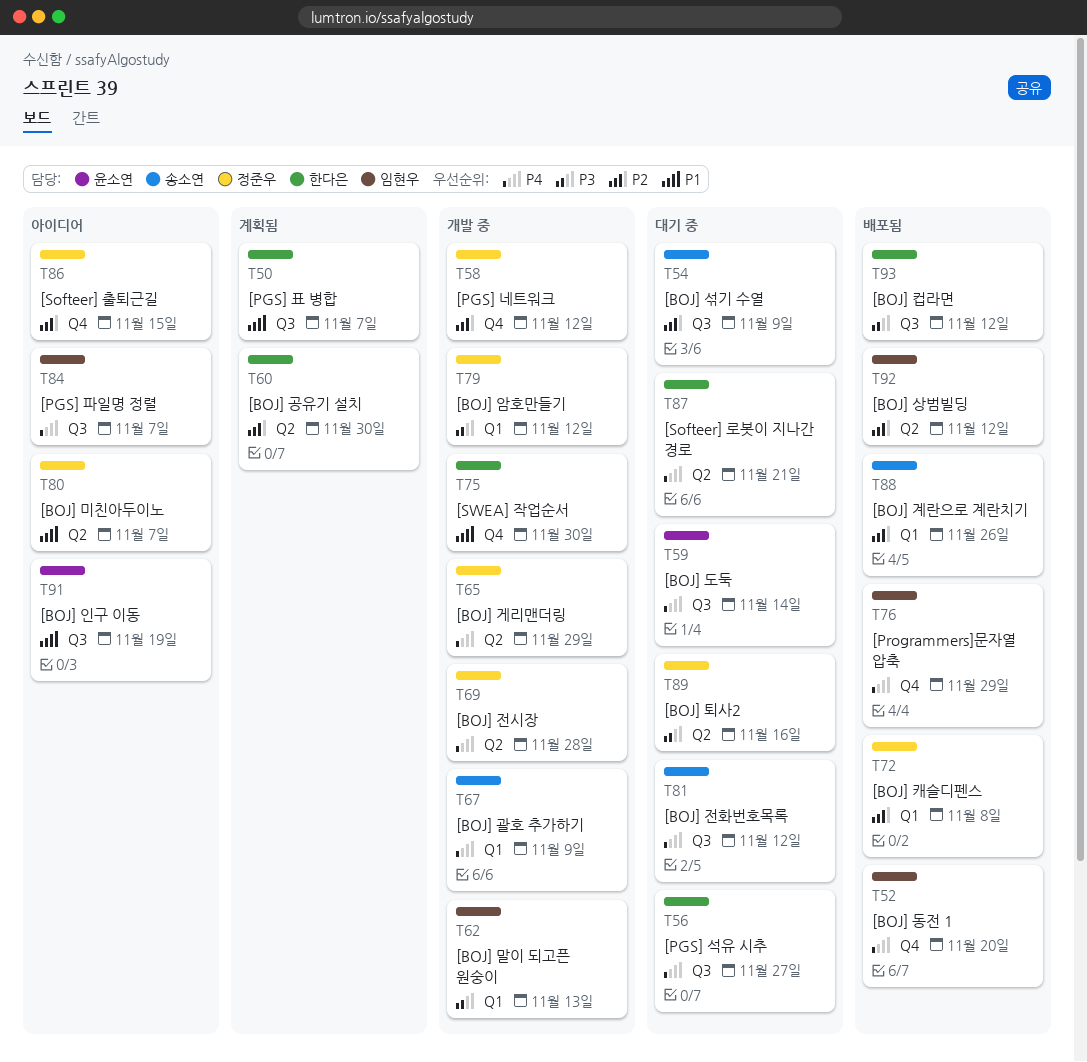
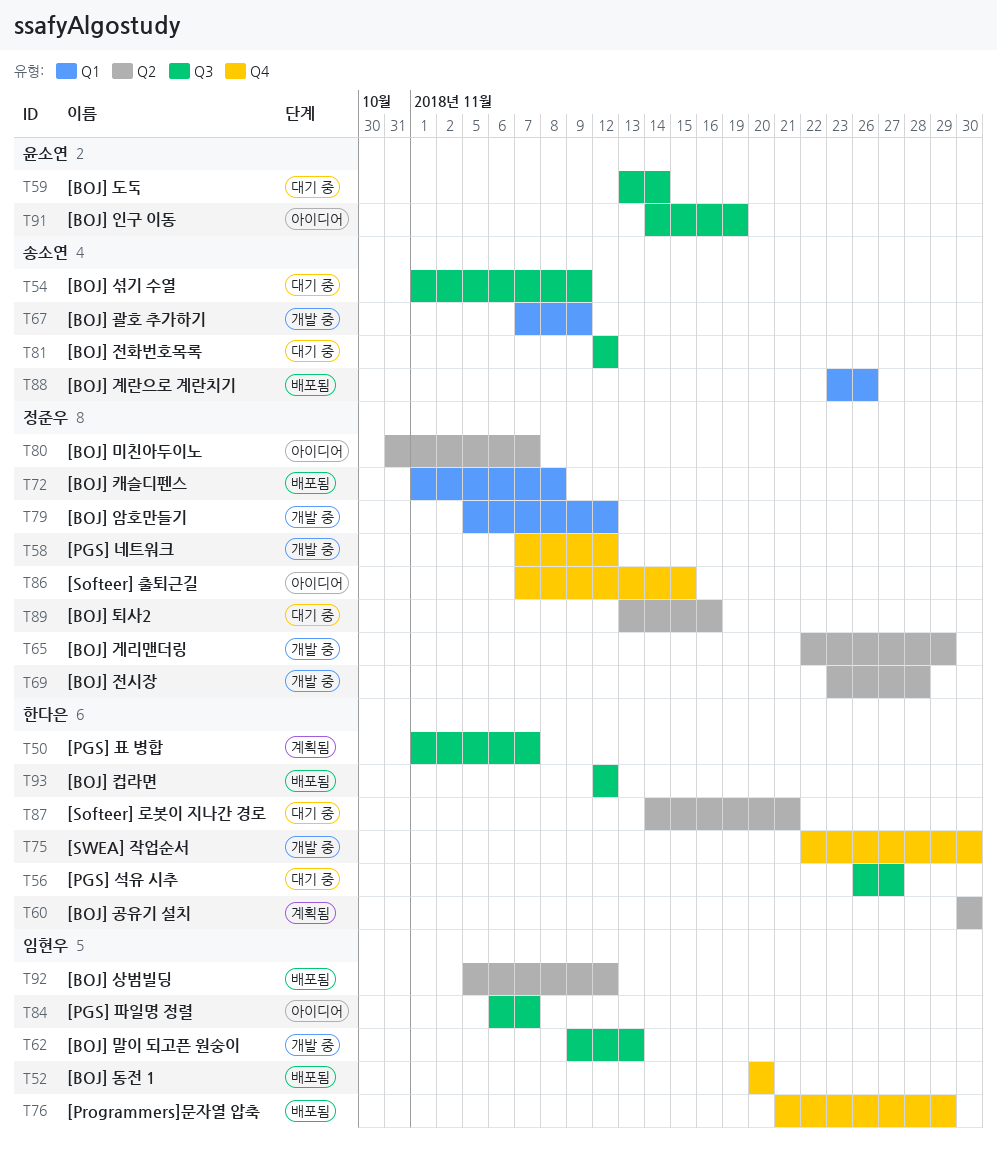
T62, label: Q1 -> Q3

